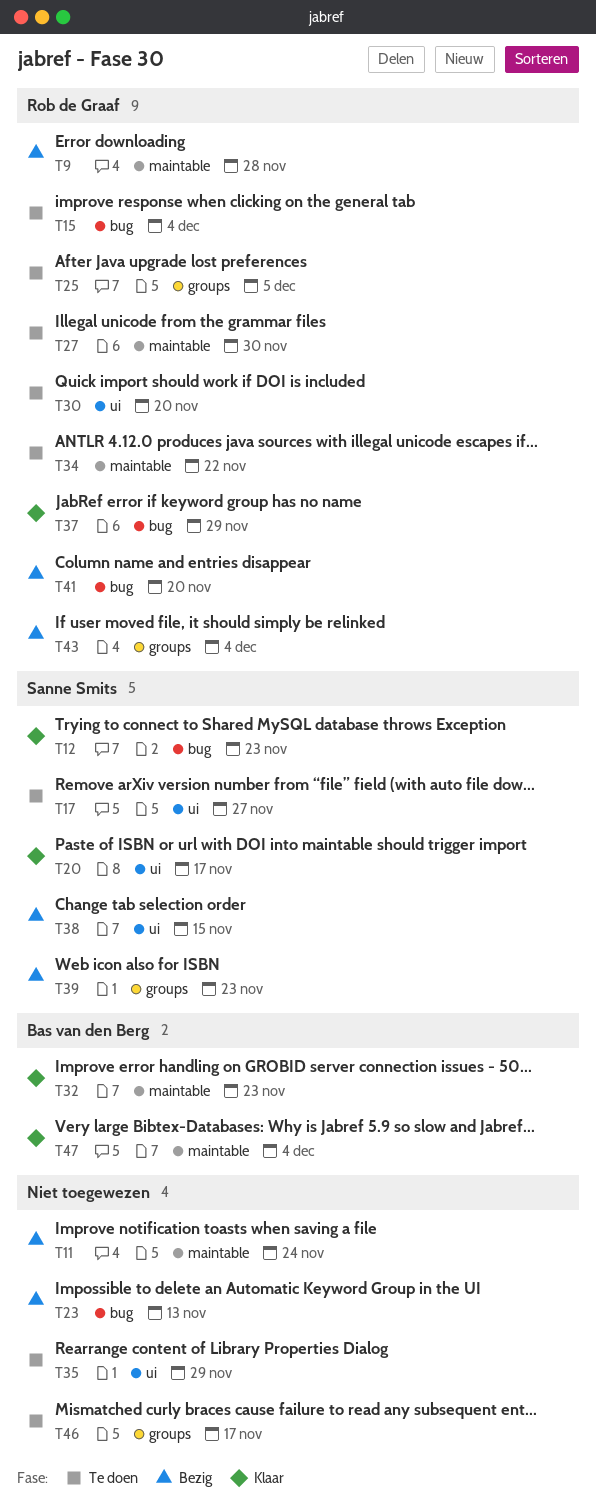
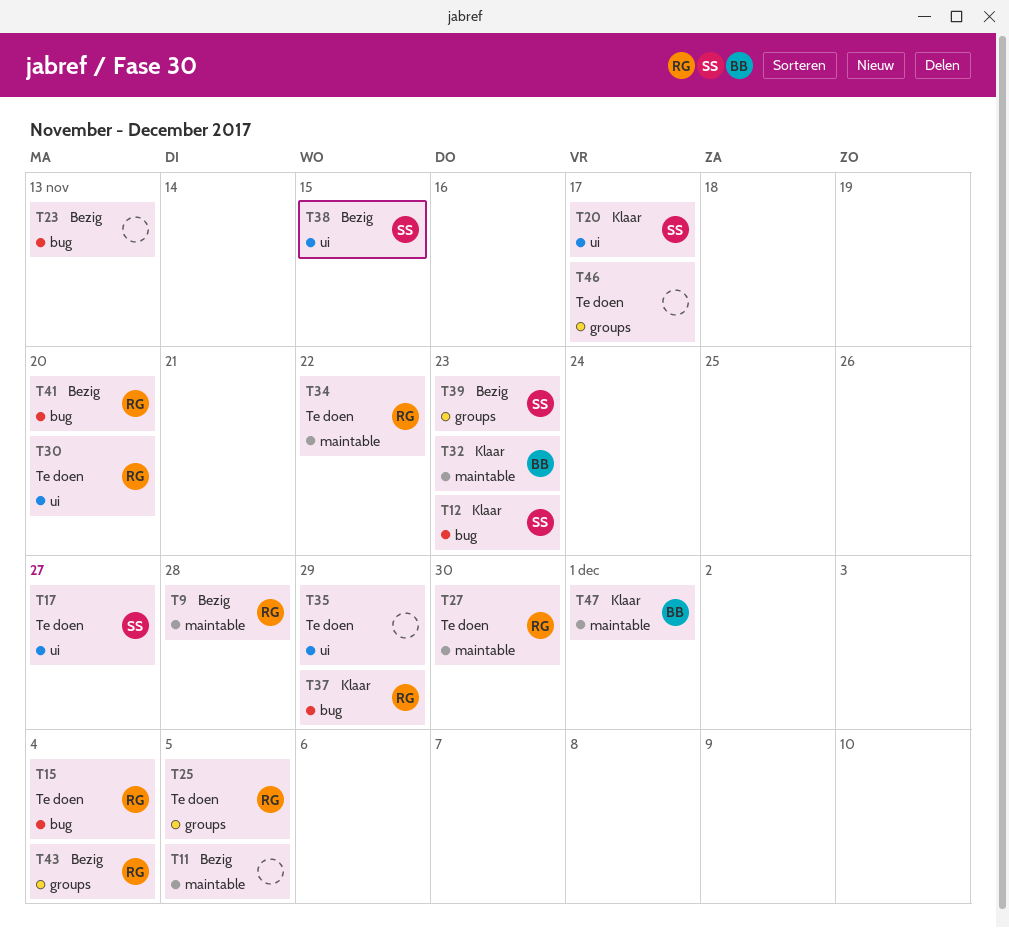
T11, due: Nov 24 -> Dec 5
T47, due: Dec 4 -> Dec 1

